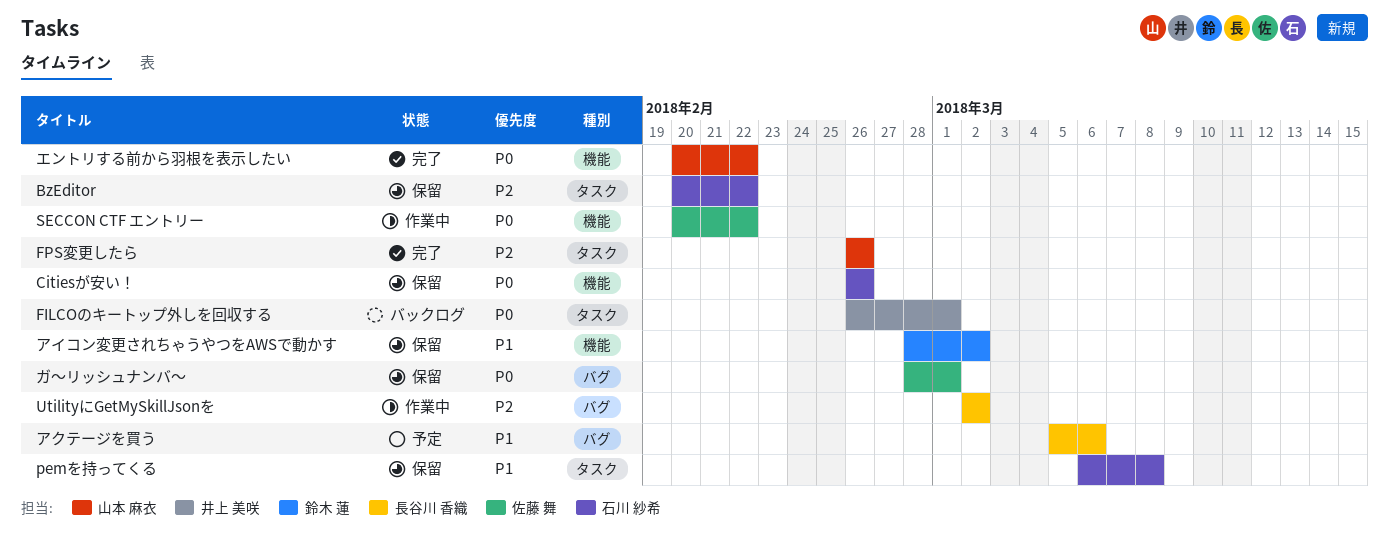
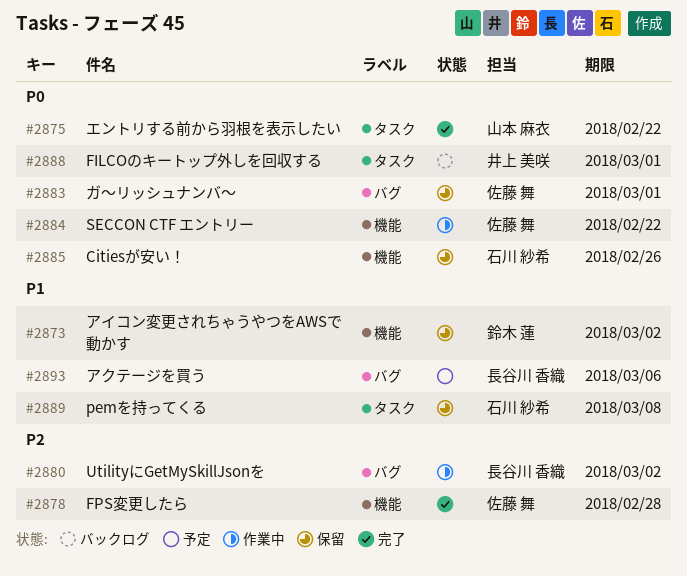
BzEditor: present -> none
FPS変更したら, owner: 山本 麻衣 -> 佐藤 舞
FPS変更したら, label: タスク -> 機能
FPS変更したら, due: Feb 26 -> Feb 28
エントリする前から羽根を表示したい, label: 機能 -> タスク

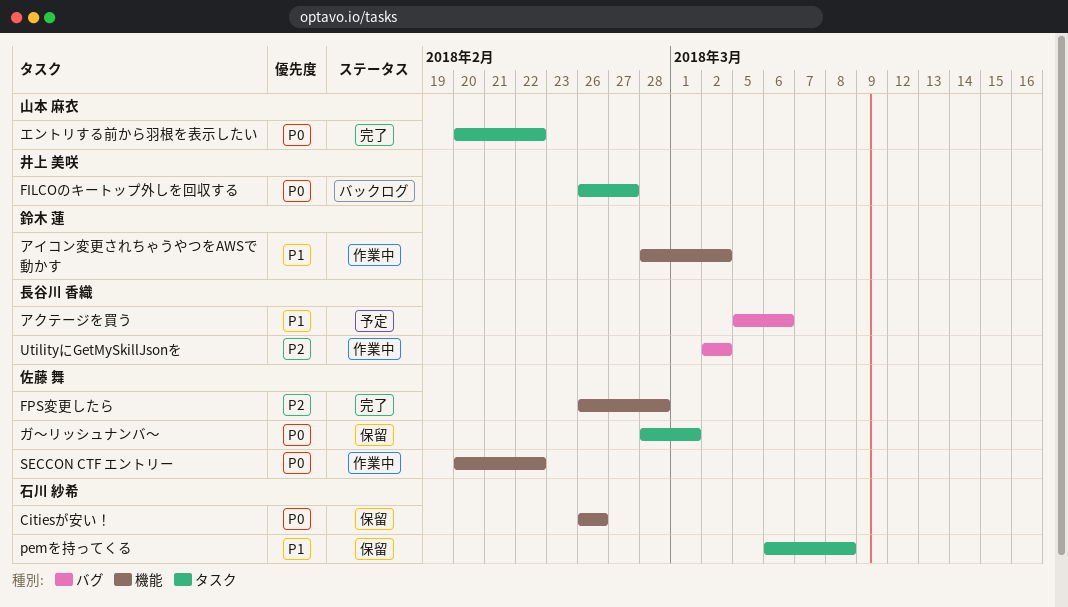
FILCOのキートップ外しを回収する, due: Mar 1 -> Feb 27
アイコン変更されちゃうやつをAWSで動かす, status: 保留 -> 作業中
ガ〜リッシュナンバ〜, label: バグ -> タスク

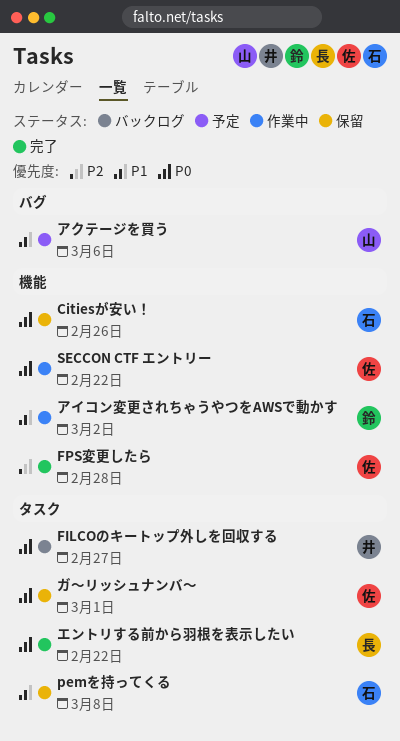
UtilityにGetMySkillJsonを: present -> none
アクテージを買う, owner: 長谷川 香織 -> 山本 麻衣
エントリする前から羽根を表示したい, owner: 山本 麻衣 -> 長谷川 香織

